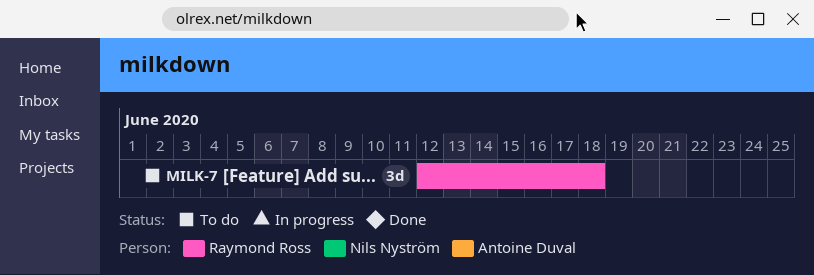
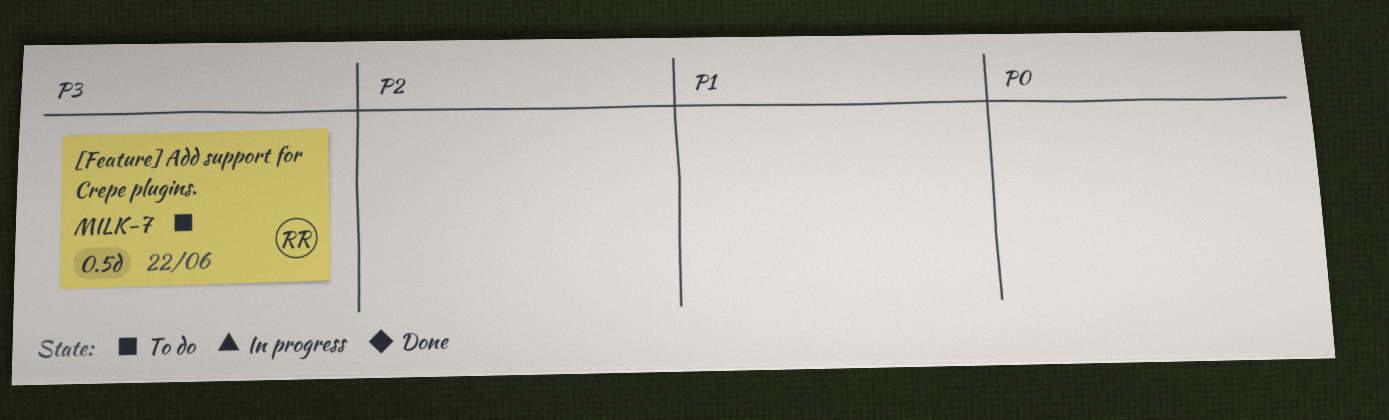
MILK-7, estimate: 3d -> 0.5d
MILK-7, due: Jun 18 -> Jun 22

